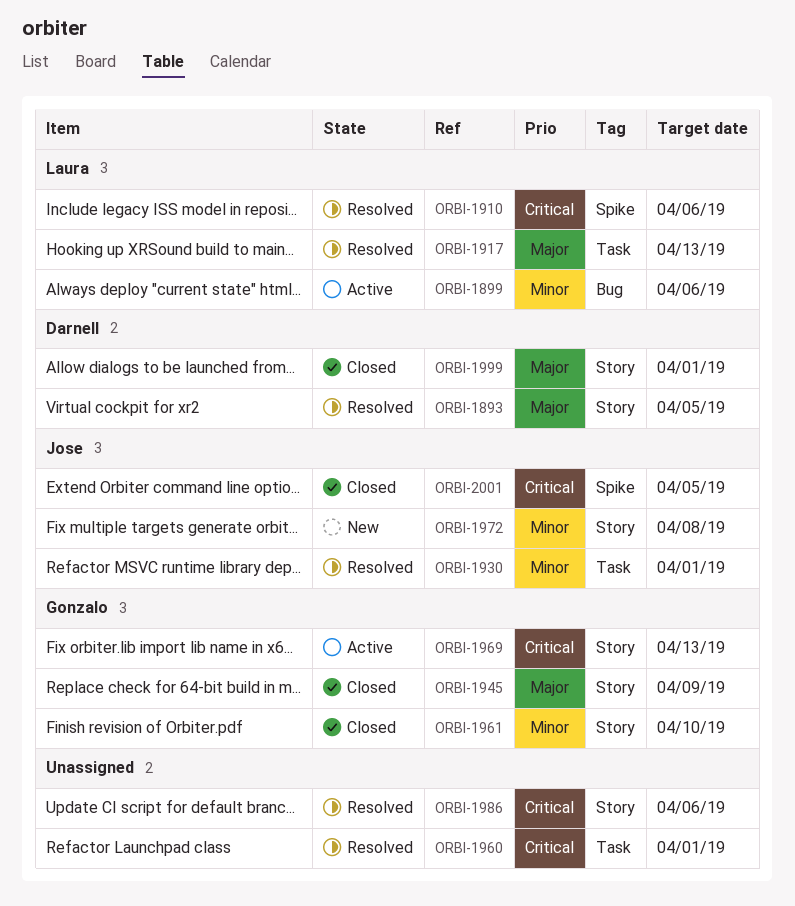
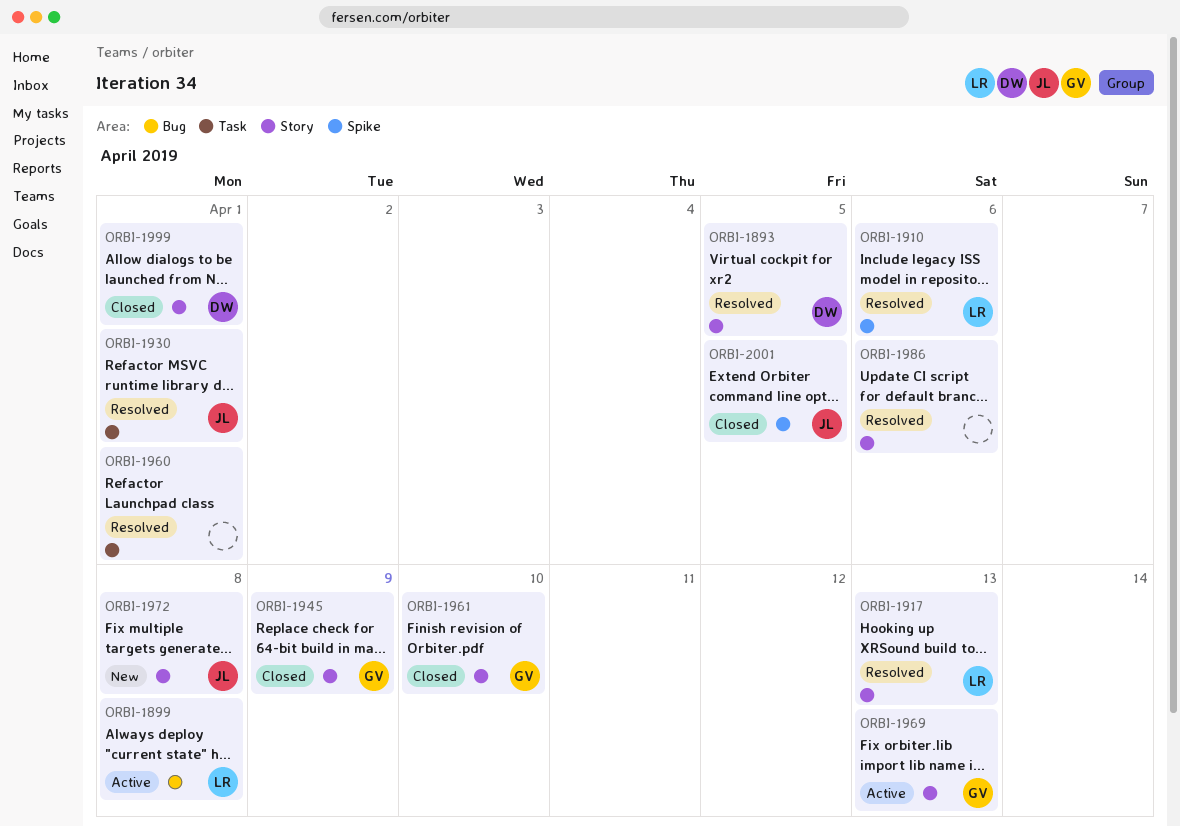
ORBI-1899, due: Apr 6 -> Apr 8
ORBI-1917, label: Task -> Story

